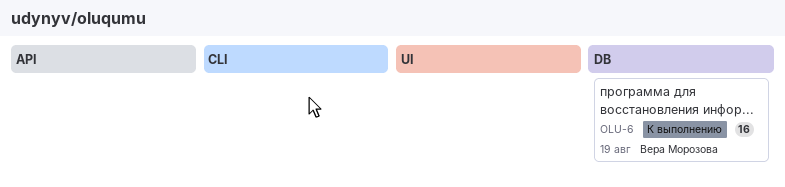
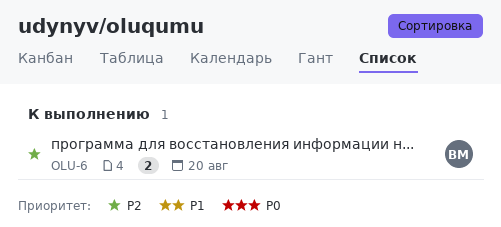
OLU-6, estimate: 16 -> 2
OLU-6, due: Aug 19 -> Aug 20

